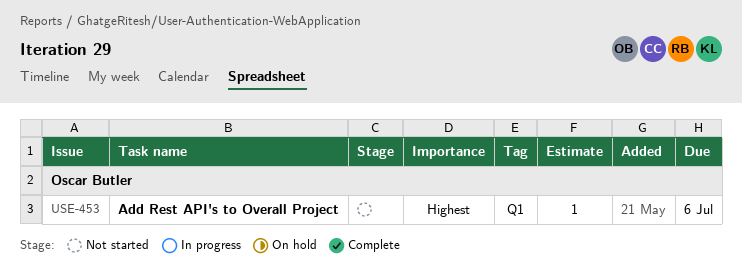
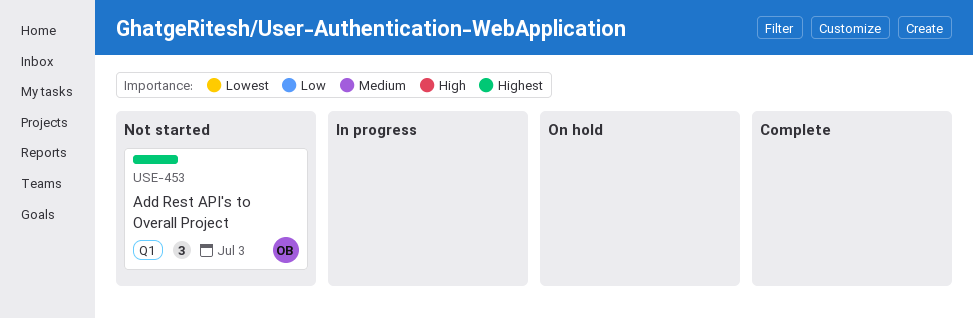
USE-453, estimate: 1 -> 3
USE-453, due: Jul 6 -> Jul 3

